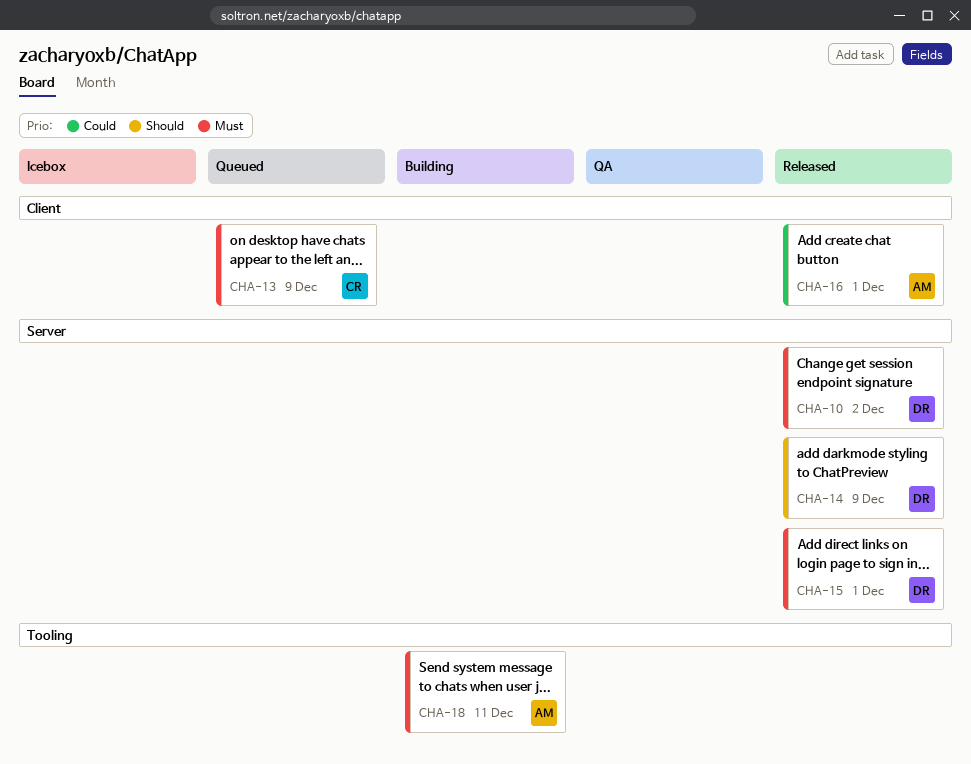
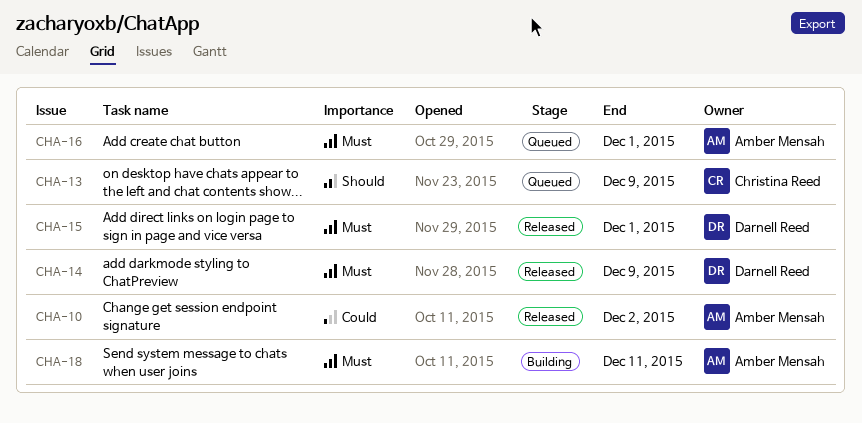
CHA-10, owner: Darnell Reed -> Amber Mensah
CHA-10, priority: Must -> Could
CHA-13, priority: Must -> Should
CHA-14, priority: Should -> Must
CHA-16, status: Released -> Queued
CHA-16, priority: Could -> Must

